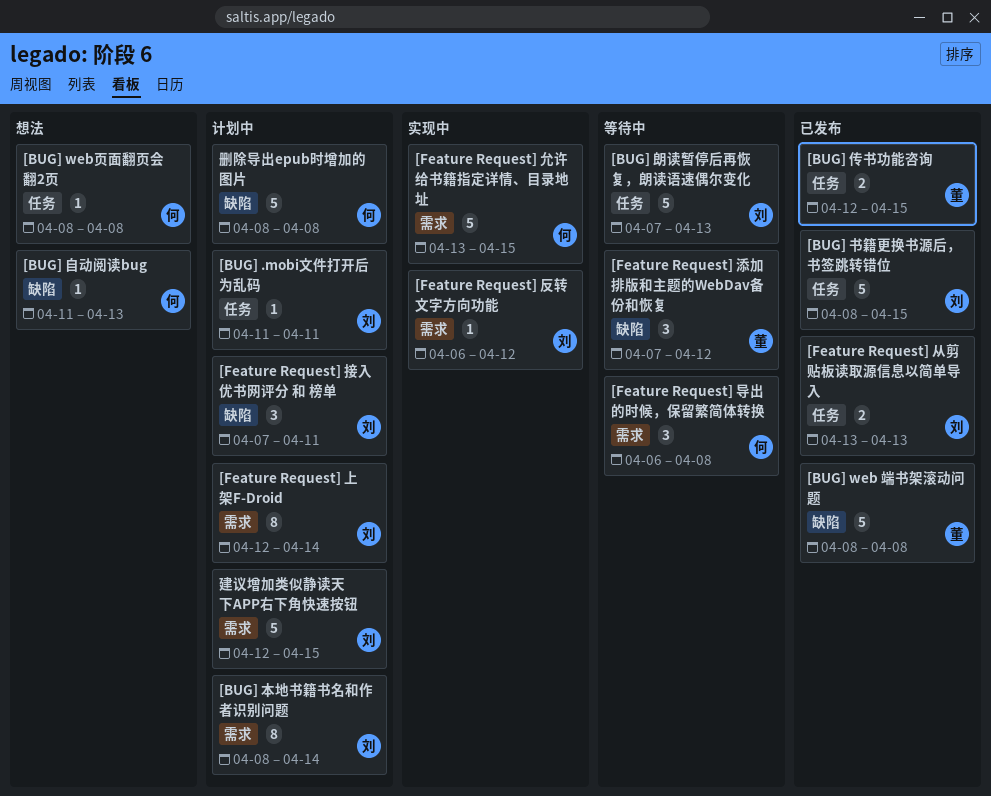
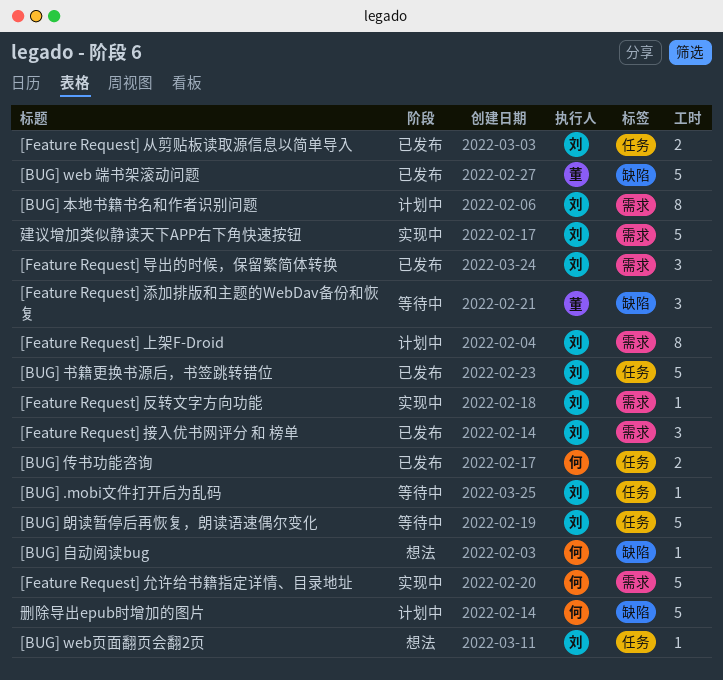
[BUG] .mobi文件打开后为乱码, status: 计划中 -> 等待中
[BUG] web页面翻页会翻2页, owner: 何 -> 刘
[BUG] 传书功能咨询, owner: 董 -> 何
[Feature Request] 导出的时候，保留繁简体转换, status: 等待中 -> 已发布
[Feature Request] 导出的时候，保留繁简体转换, owner: 何 -> 刘
[Feature Request] 接入优书网评分 和 榜单, status: 计划中 -> 已发布
[Feature Request] 接入优书网评分 和 榜单, label: 缺陷 -> 需求
建议增加类似静读天下APP右下角快速按钮, status: 计划中 -> 实现中

